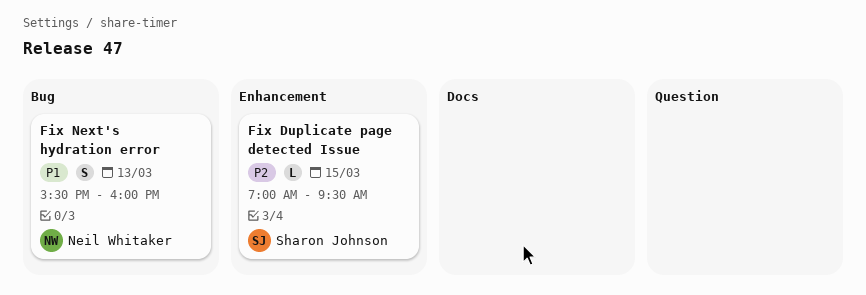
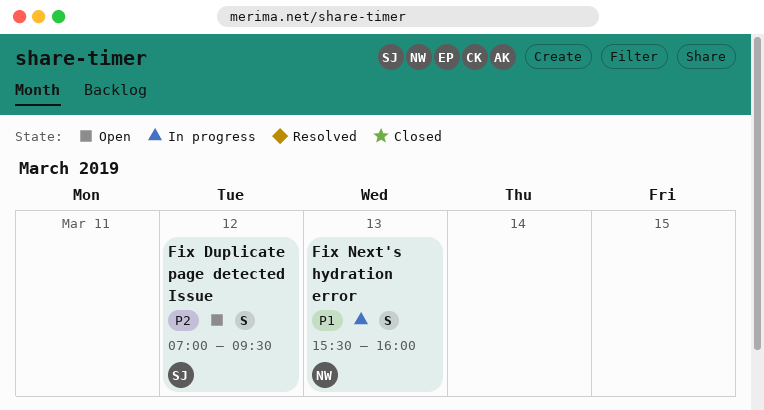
Fix Duplicate page detected Issue, estimate: L -> S
Fix Duplicate page detected Issue, day: Mar 15 -> Mar 12

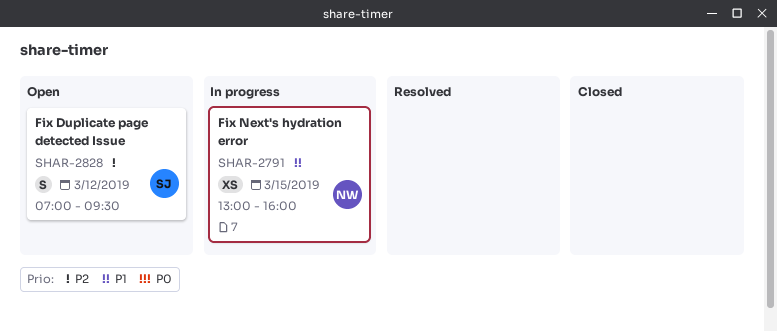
Fix Next's hydration error, estimate: S -> XS
Fix Next's hydration error, day: Mar 13 -> Mar 15
Fix Next's hydration error, begins: 15:30 -> 13:00

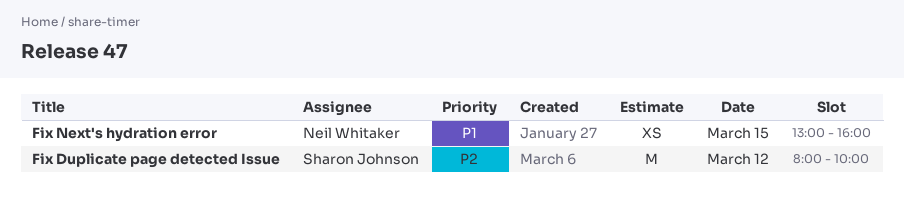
Fix Duplicate page detected Issue, estimate: S -> M
Fix Duplicate page detected Issue, begins: 07:00 -> 08:00
Fix Duplicate page detected Issue, ends: 09:30 -> 10:00

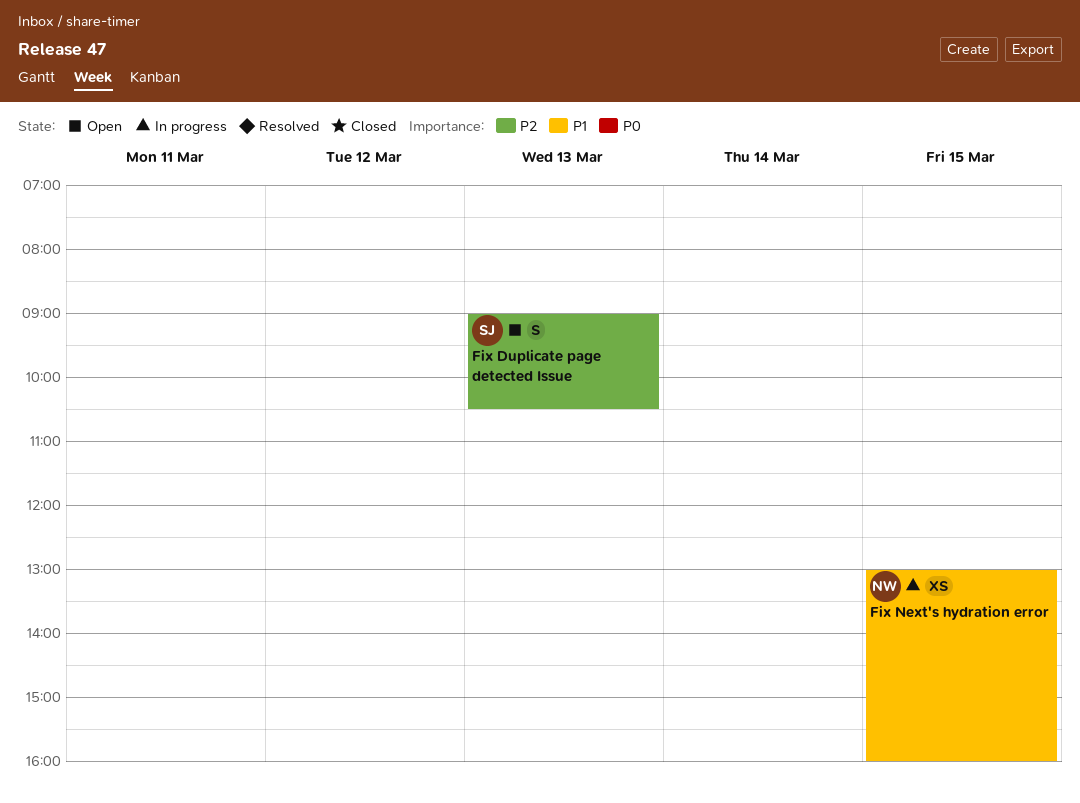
Fix Duplicate page detected Issue, estimate: M -> S
Fix Duplicate page detected Issue, day: Mar 12 -> Mar 13
Fix Duplicate page detected Issue, begins: 08:00 -> 09:00
Fix Duplicate page detected Issue, ends: 10:00 -> 10:30

